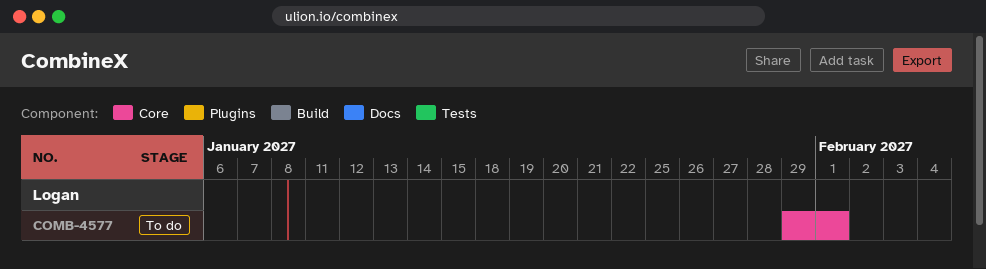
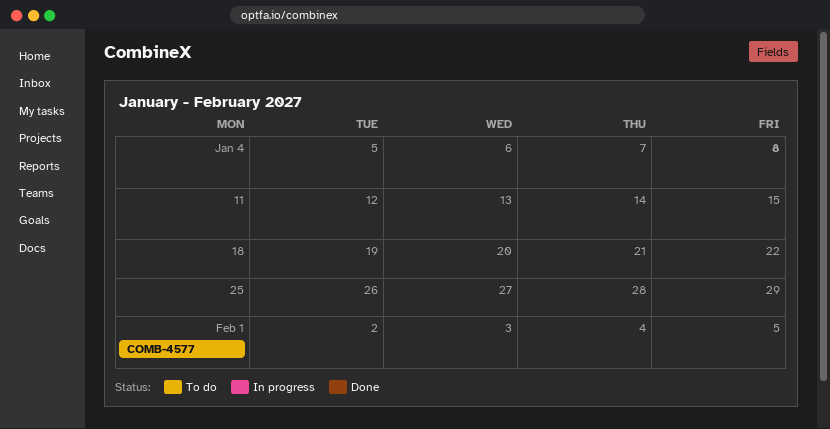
COMB-4577, start: Jan 29 -> Feb 1

